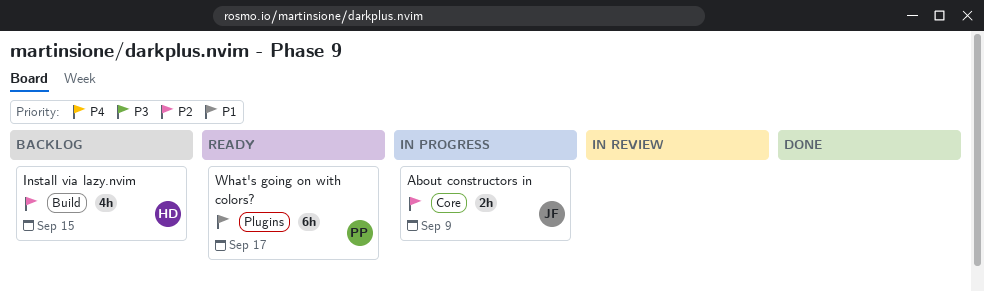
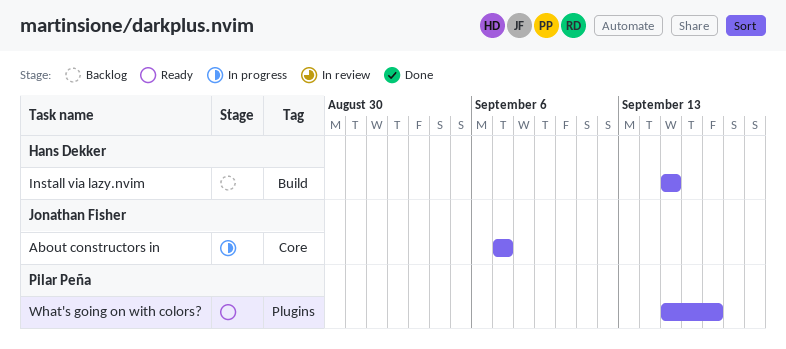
About constructors in, due: Sep 9 -> Sep 7

